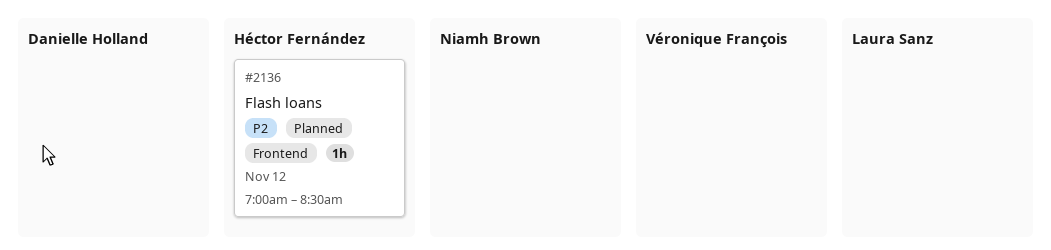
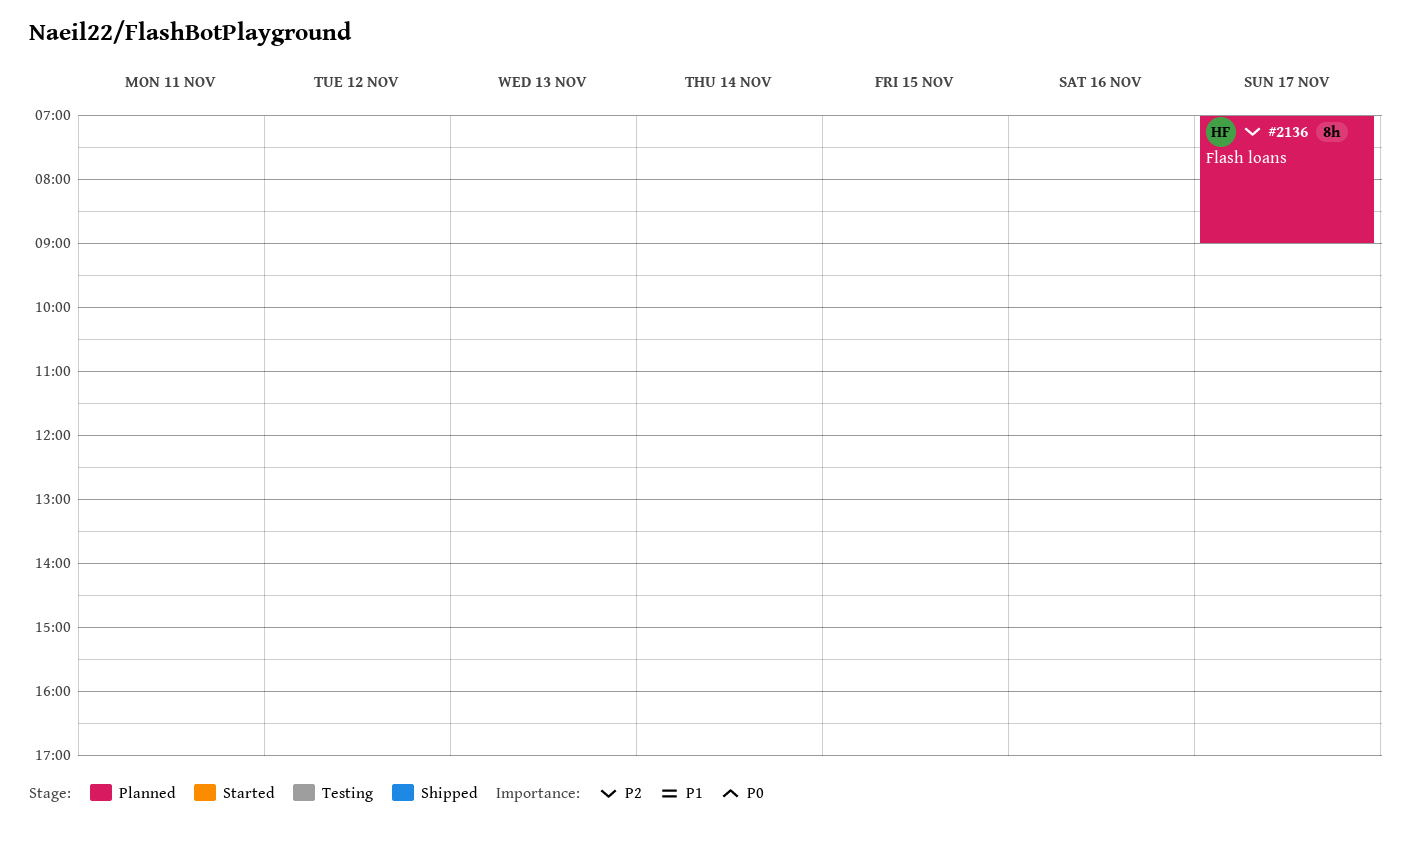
#2136, estimate: 1h -> 8h
#2136, day: Nov 12 -> Nov 17
#2136, ends: 08:30 -> 09:00

